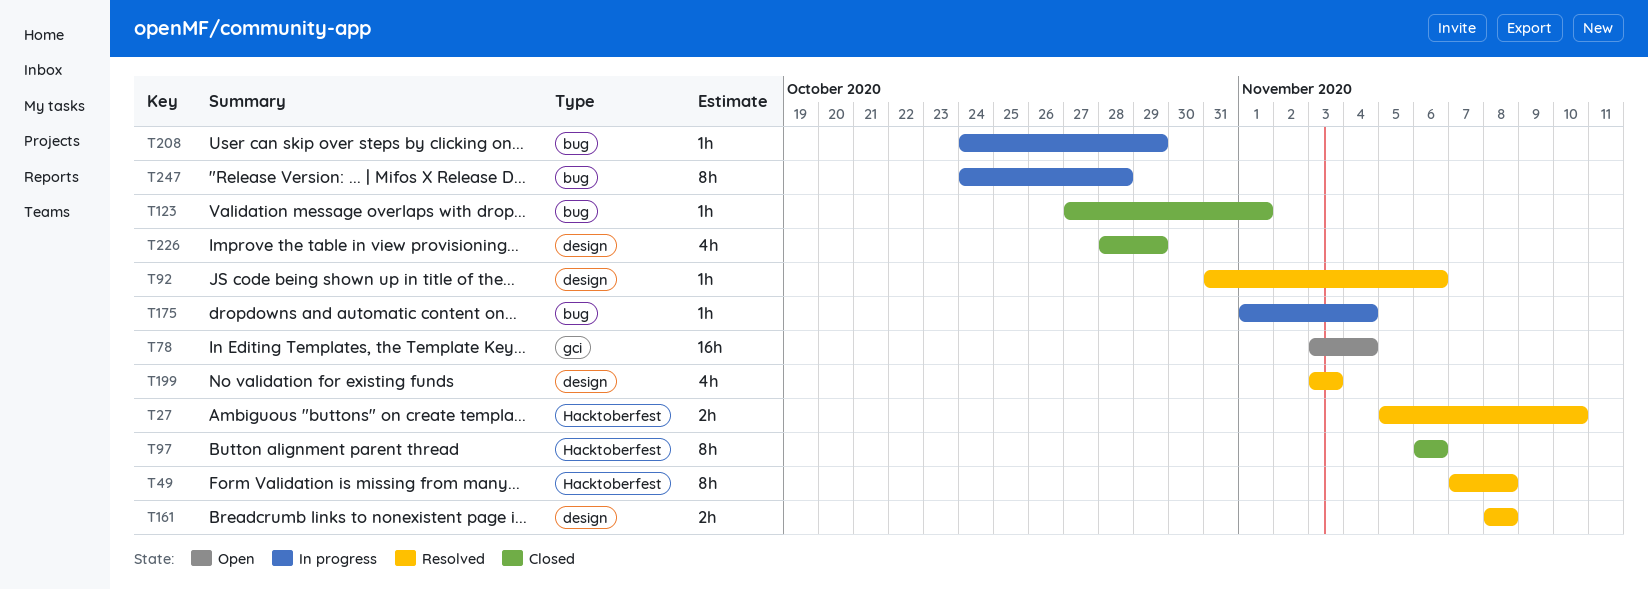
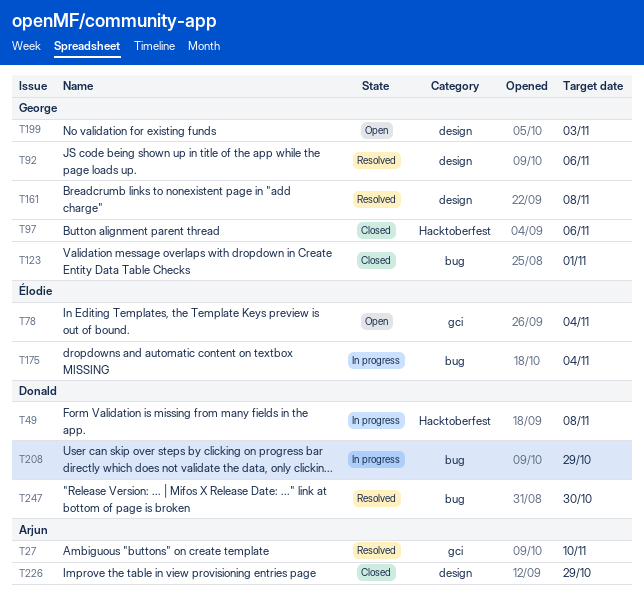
T27, label: Hacktoberfest -> gci
T49, status: Resolved -> In progress
T199, status: Resolved -> Open
T247, status: In progress -> Resolved
T247, due: Oct 28 -> Oct 30

